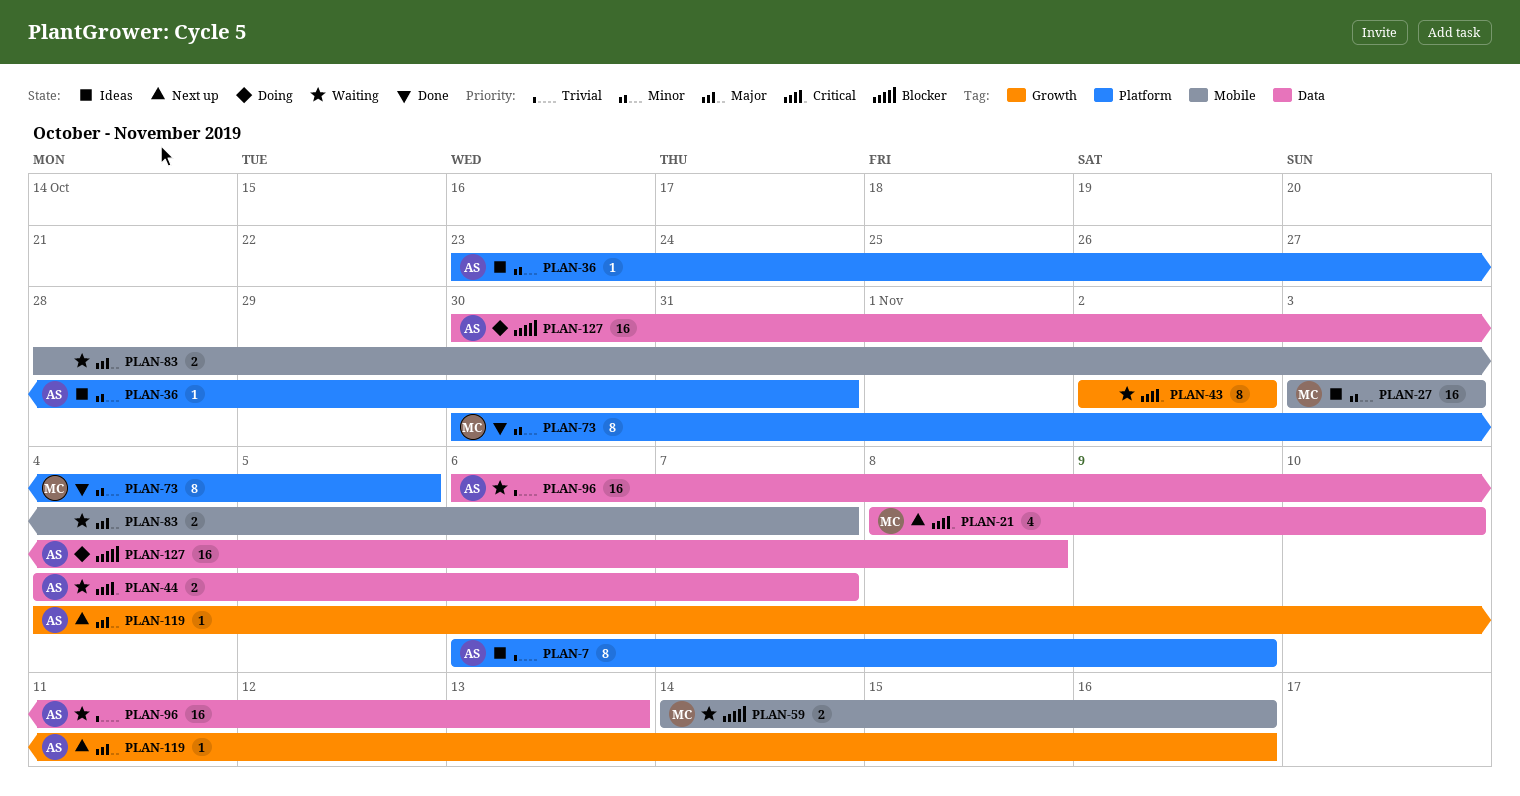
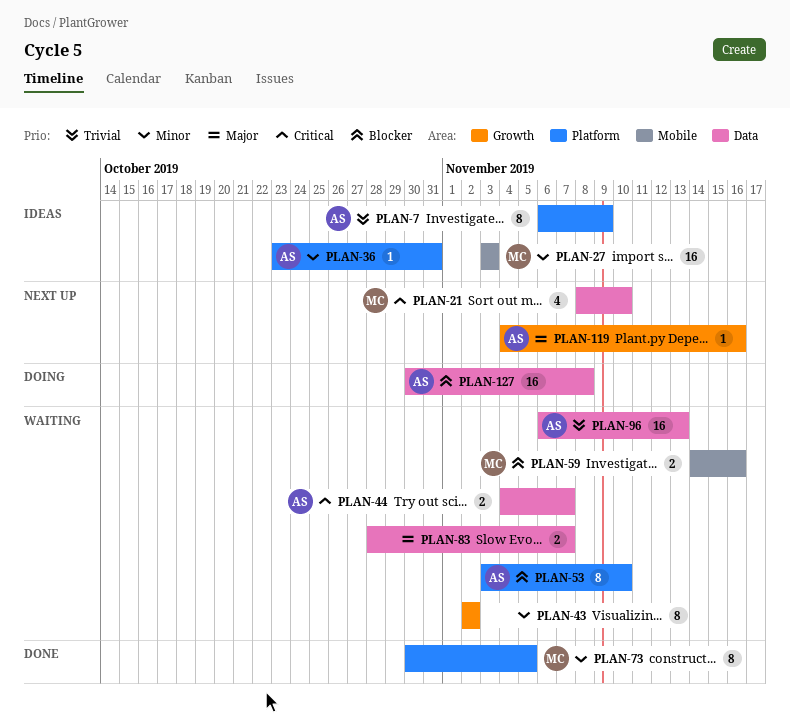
PLAN-43, priority: Critical -> Minor
PLAN-53: none -> present
PLAN-83, label: Mobile -> Data

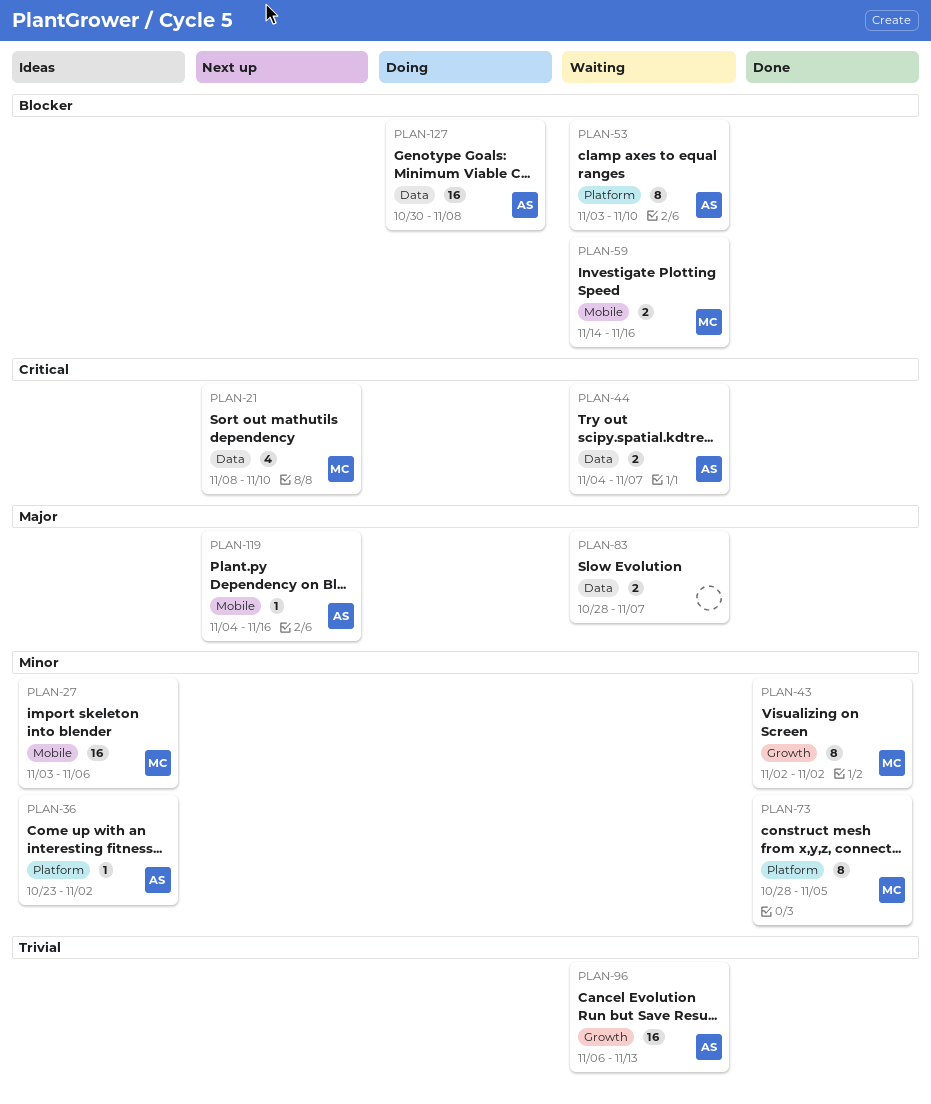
PLAN-7: present -> none
PLAN-27, due: Nov 3 -> Nov 6
PLAN-36, due: Oct 31 -> Nov 2
PLAN-43, status: Waiting -> Done
PLAN-43, owner: none -> MC
PLAN-73, start: Oct 30 -> Oct 28
PLAN-96, label: Data -> Growth
PLAN-119, label: Growth -> Mobile

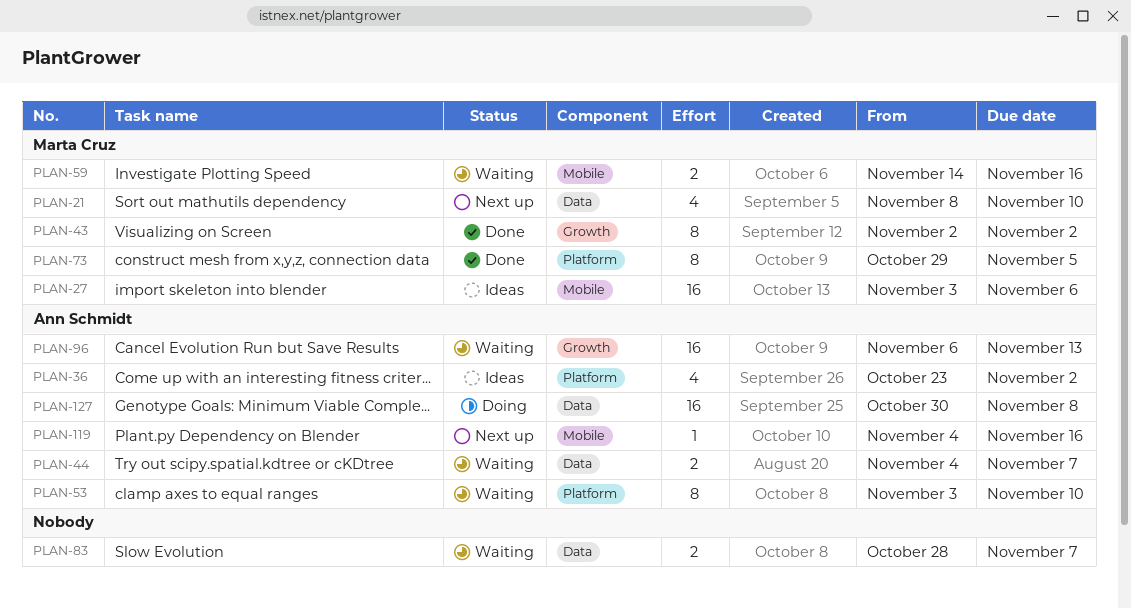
PLAN-36, estimate: 1 -> 4
PLAN-73, start: Oct 28 -> Oct 29

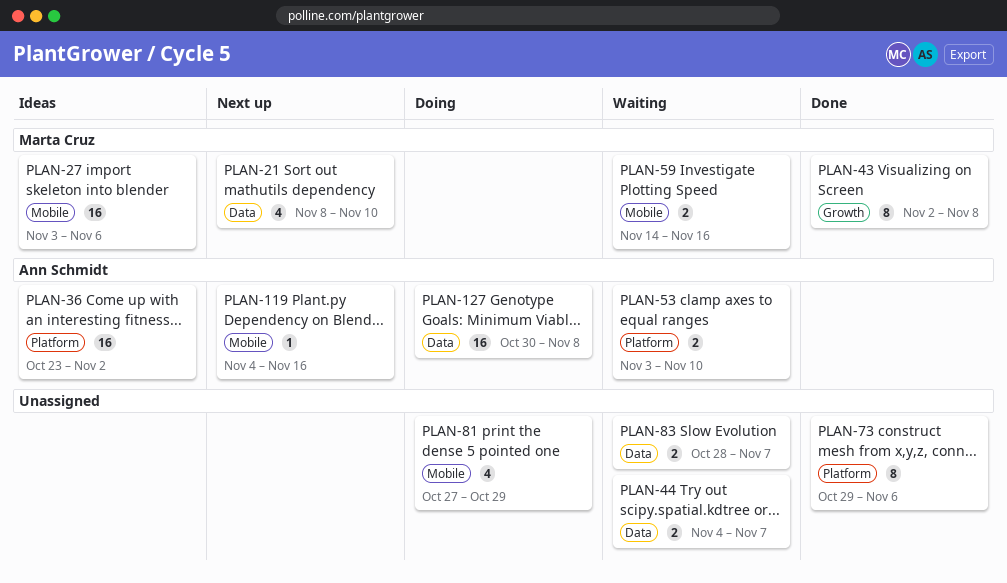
PLAN-36, estimate: 4 -> 16
PLAN-43, due: Nov 2 -> Nov 8
PLAN-44, owner: Ann Schmidt -> none
PLAN-53, estimate: 8 -> 2
PLAN-73, owner: Marta Cruz -> none
PLAN-73, due: Nov 5 -> Nov 6
PLAN-81: none -> present
PLAN-96: present -> none

